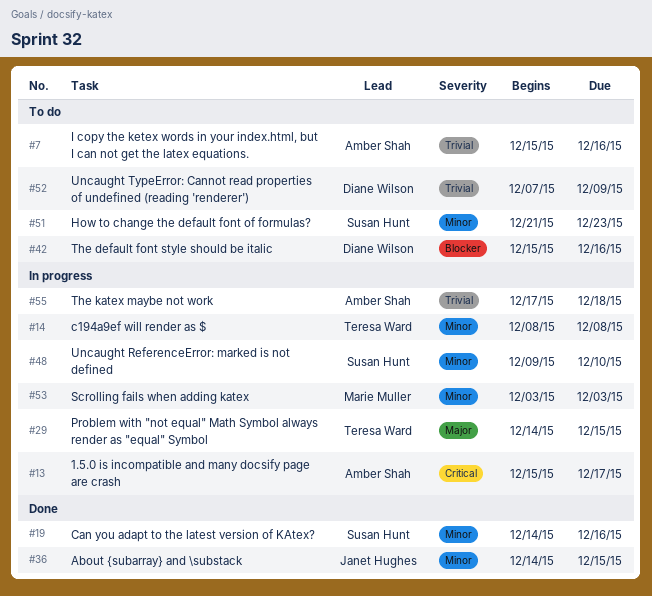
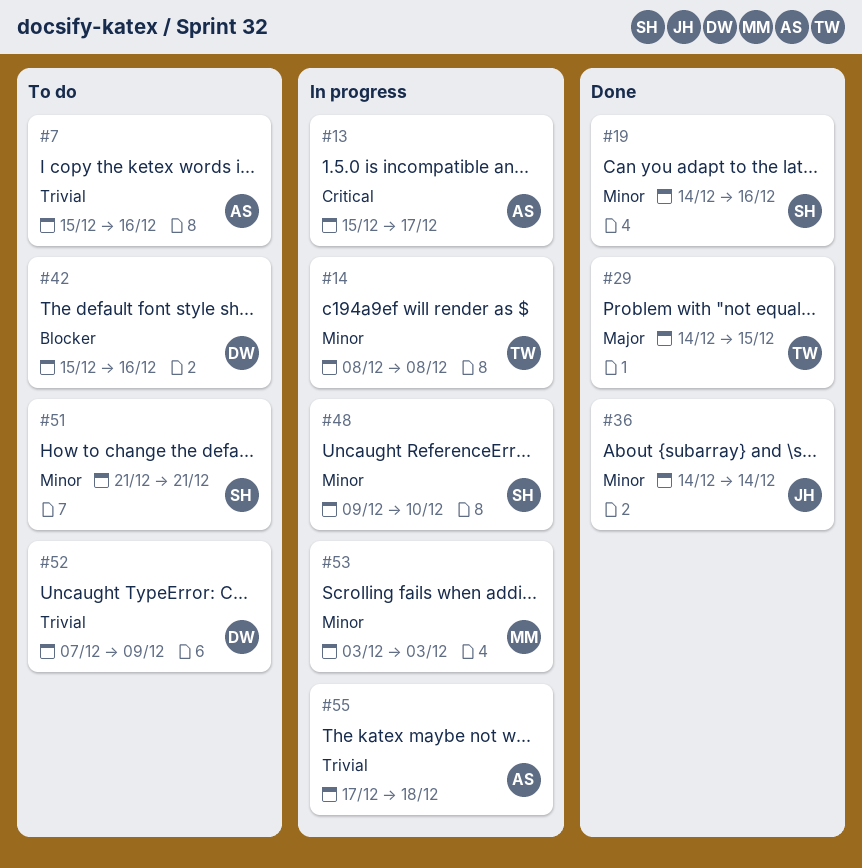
#29, status: In progress -> Done
#36, due: Dec 15 -> Dec 14
#51, due: Dec 23 -> Dec 21

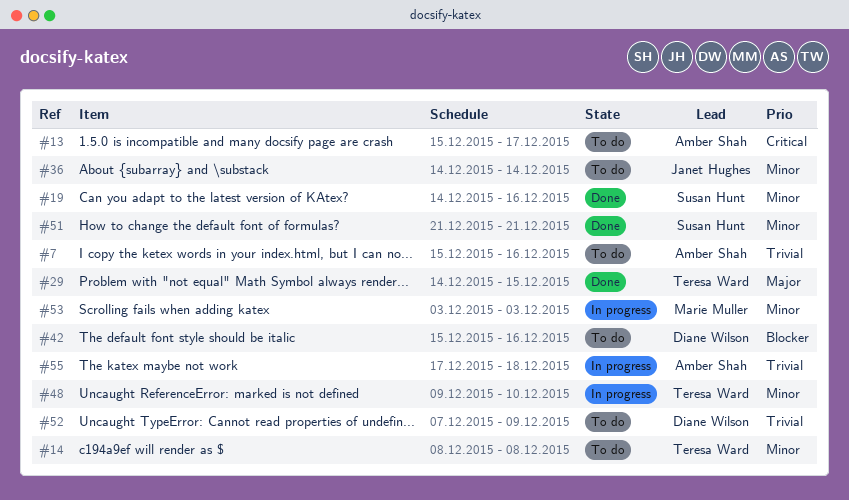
#13, status: In progress -> To do
#14, status: In progress -> To do
#36, status: Done -> To do
#48, owner: Susan Hunt -> Teresa Ward
#51, status: To do -> Done

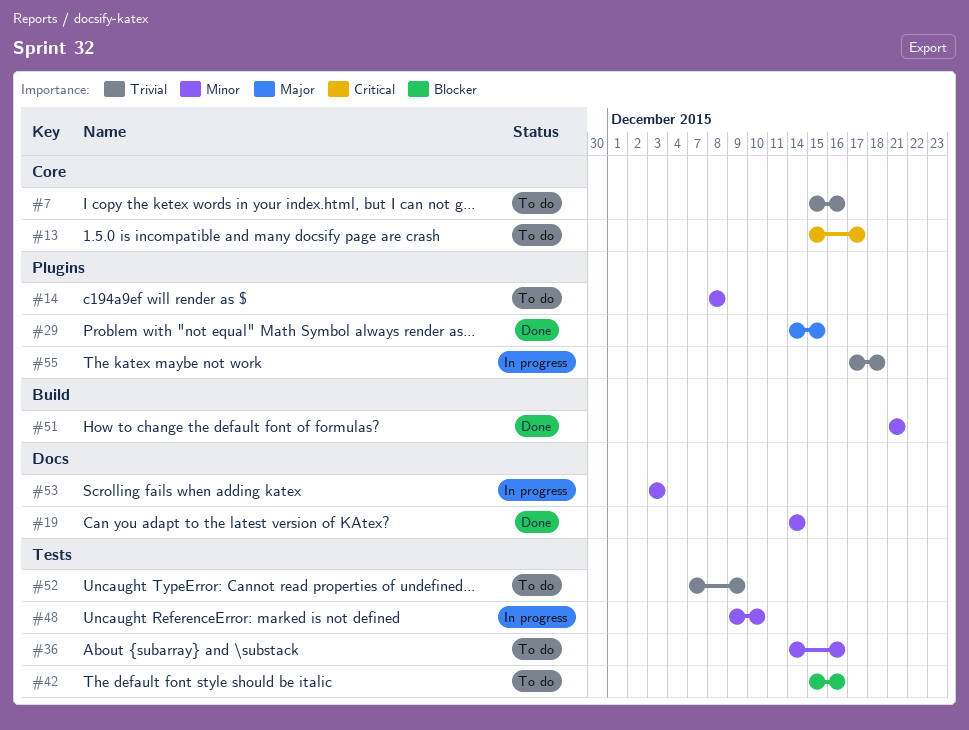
#19, due: Dec 16 -> Dec 14
#36, due: Dec 14 -> Dec 16

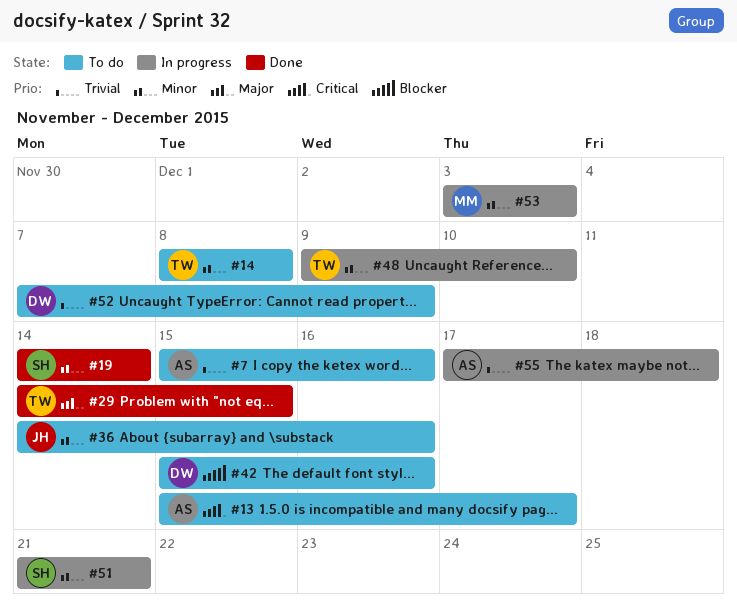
#51, status: Done -> In progress

